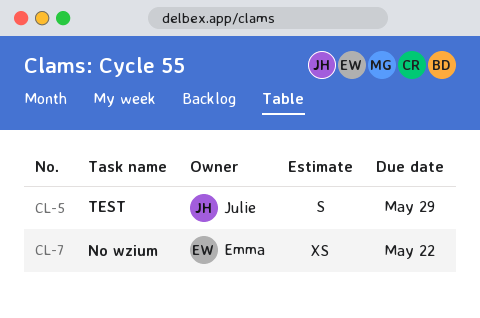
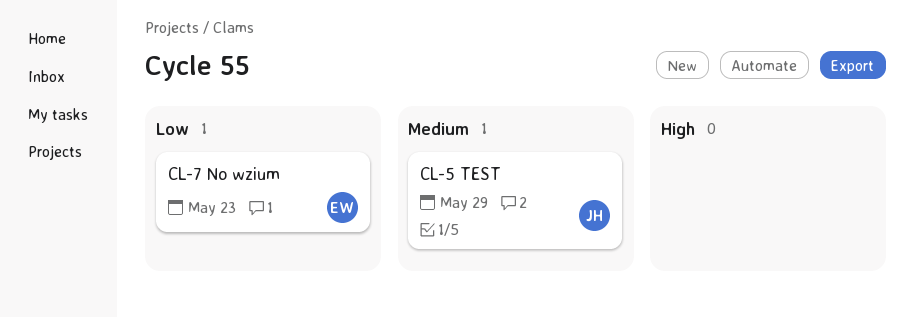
CL-7, due: May 22 -> May 23

